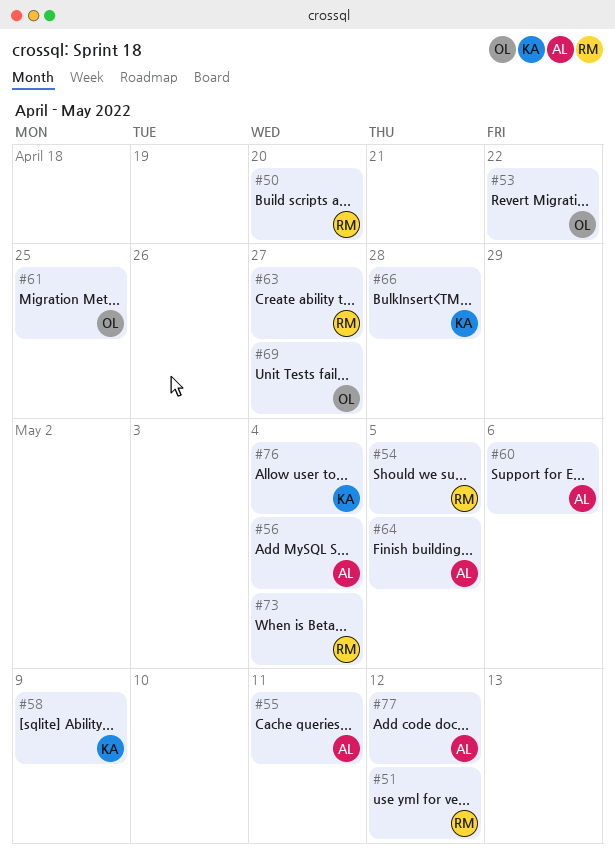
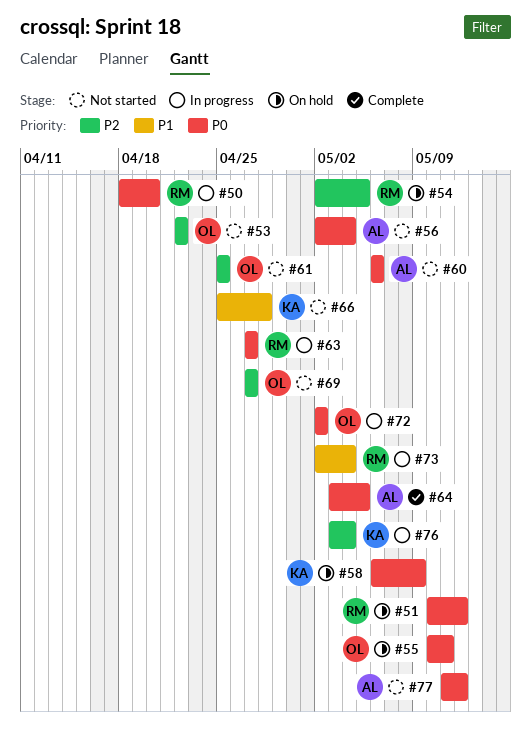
#55, owner: AL -> OL
#72: none -> present

